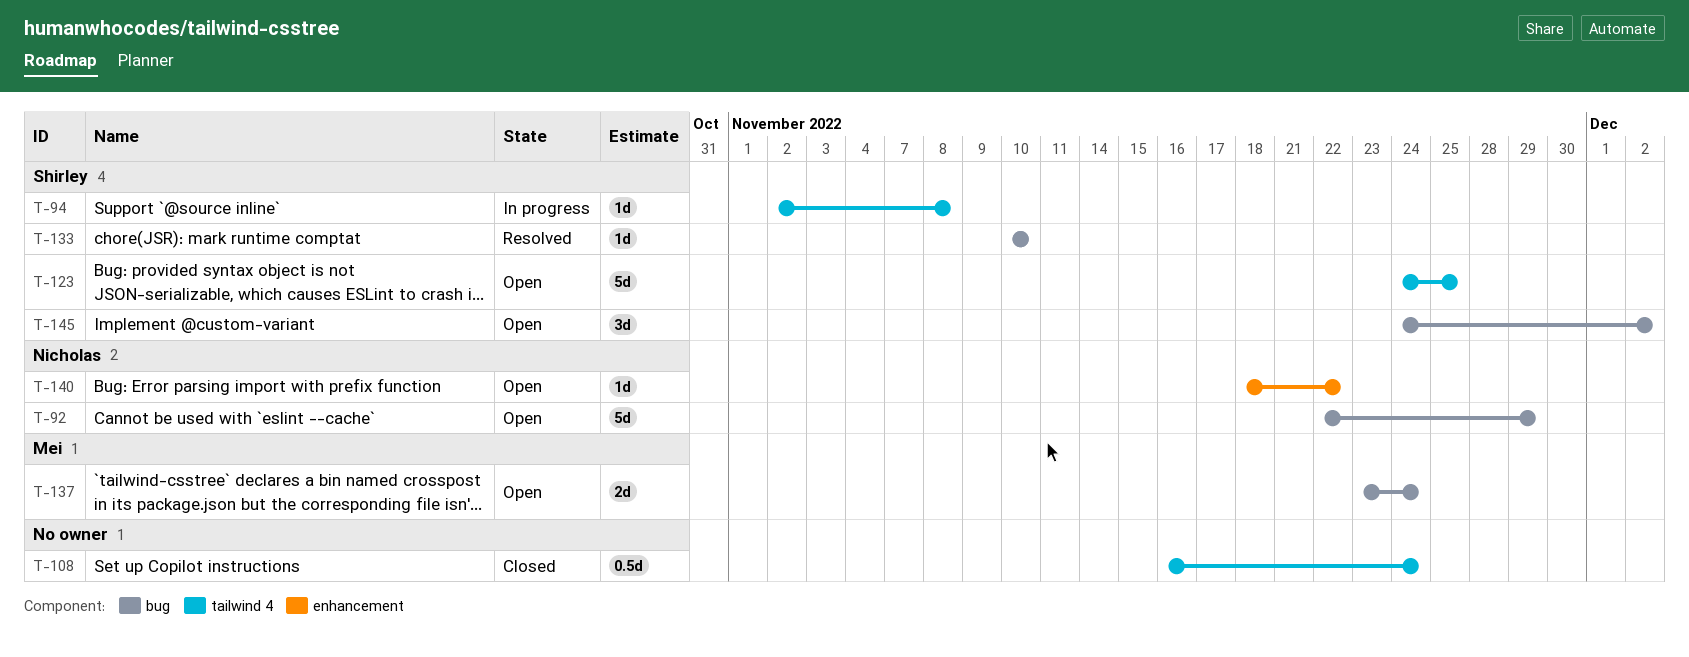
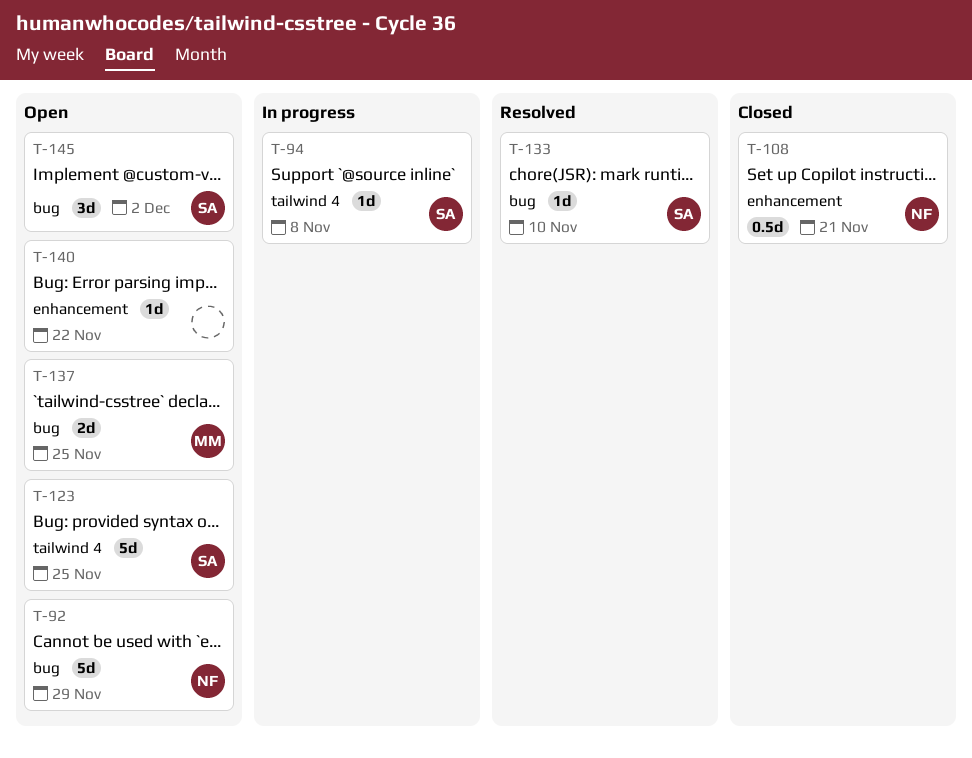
T-108, owner: none -> Nicholas
T-108, label: tailwind 4 -> enhancement
T-108, due: Nov 24 -> Nov 21
T-137, due: Nov 24 -> Nov 25
T-140, owner: Nicholas -> none

